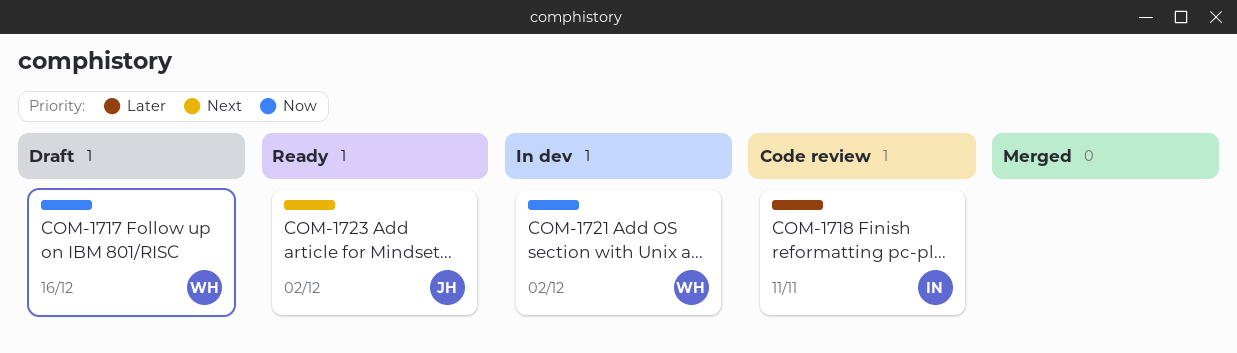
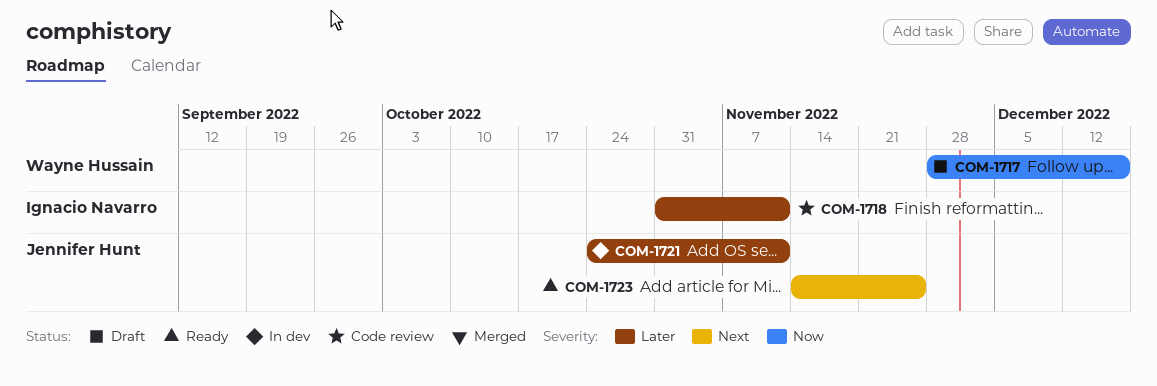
COM-1721, owner: Wayne Hussain -> Jennifer Hunt
COM-1721, priority: Now -> Later
COM-1721, due: Dec 2 -> Nov 11
COM-1723, due: Dec 2 -> Nov 25

